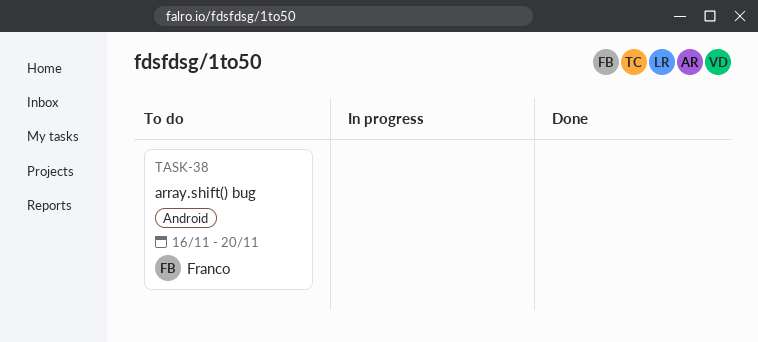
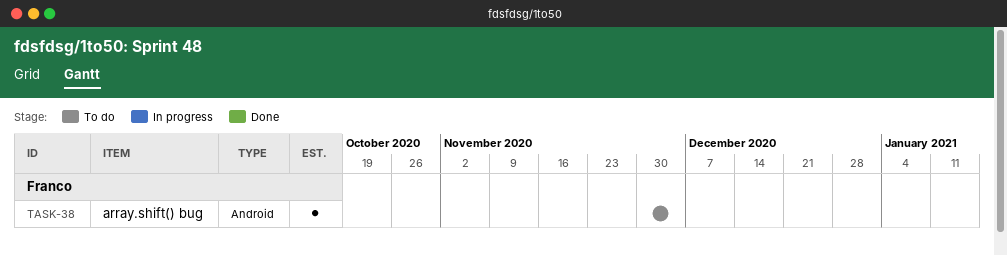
TASK-38, start: Nov 16 -> Nov 30
TASK-38, due: Nov 20 -> Dec 4

